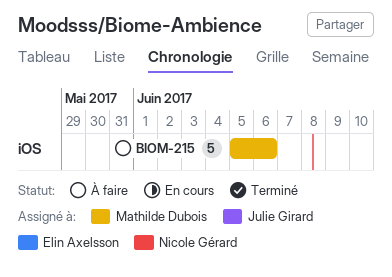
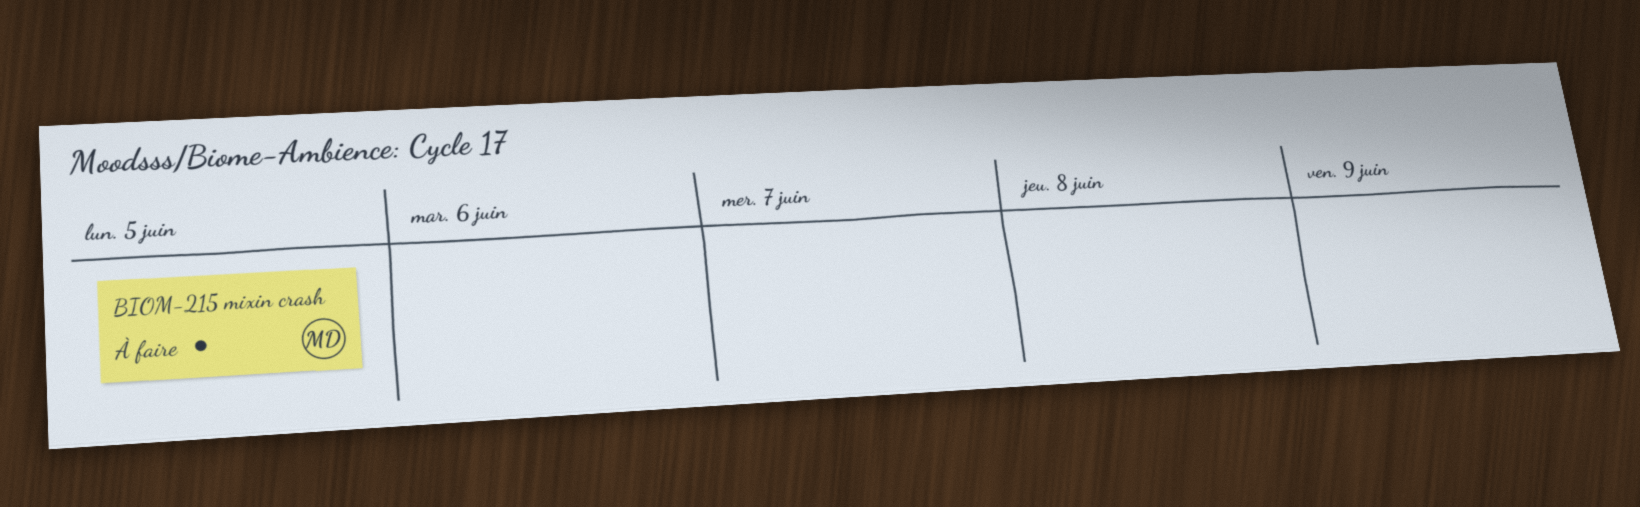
BIOM-215, estimate: 5 -> 1
BIOM-215, due: Jun 6 -> Jun 5

